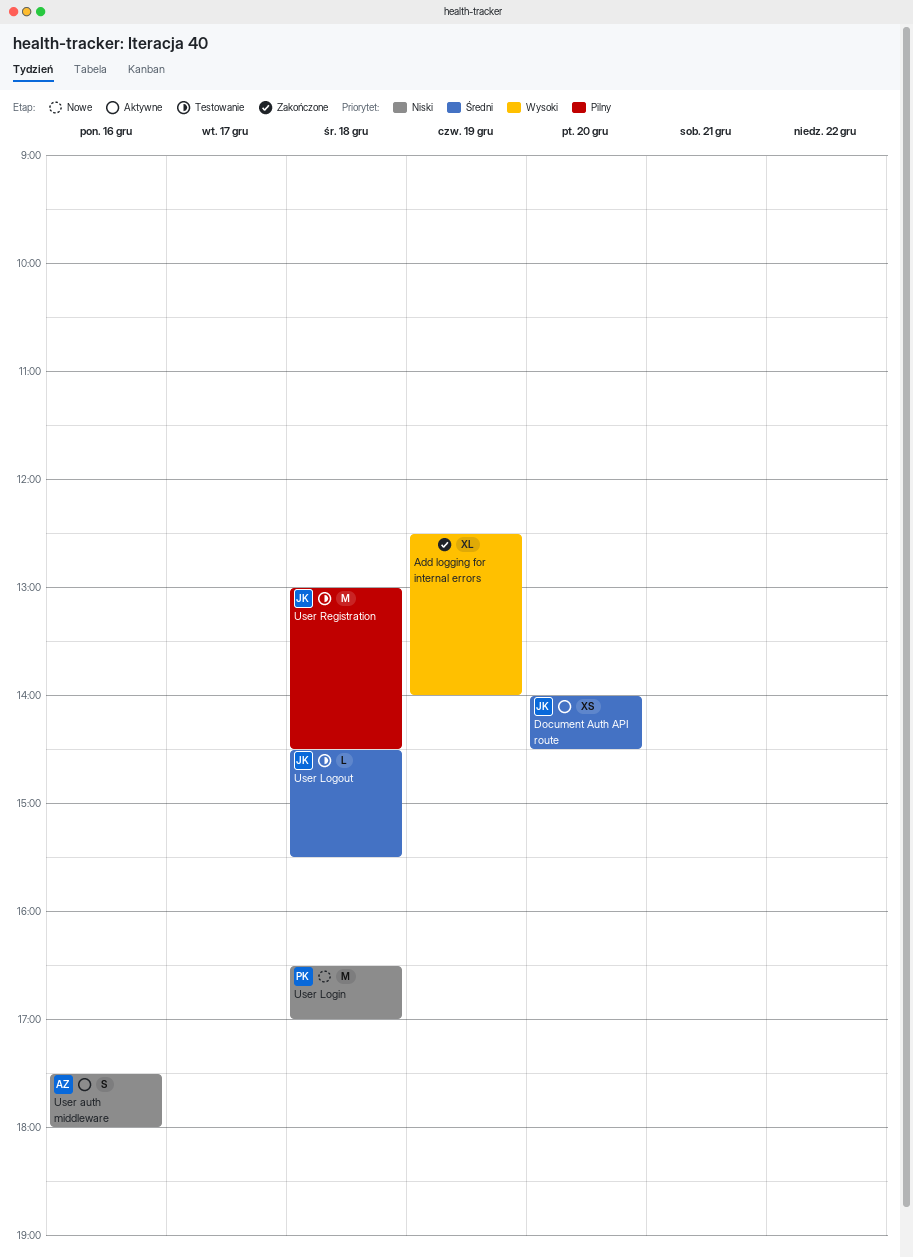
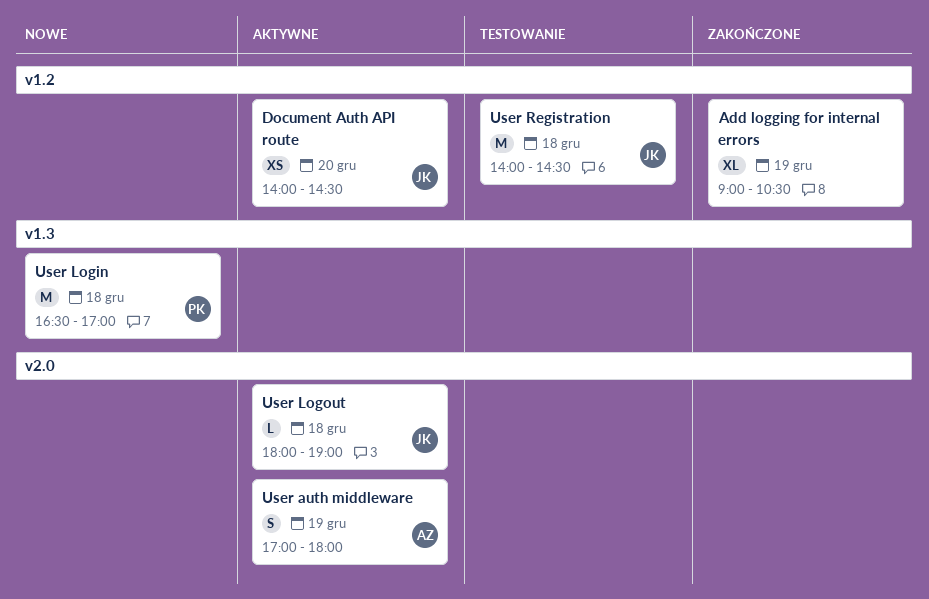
Add logging for internal errors, begins: 12:30 -> 09:00
Add logging for internal errors, ends: 14:00 -> 10:30
User auth middleware, day: Dec 16 -> Dec 19
User auth middleware, begins: 17:30 -> 17:00
User Logout, status: Testowanie -> Aktywne
User Logout, begins: 14:30 -> 18:00
User Logout, ends: 15:30 -> 19:00
User Registration, begins: 13:00 -> 14:00

